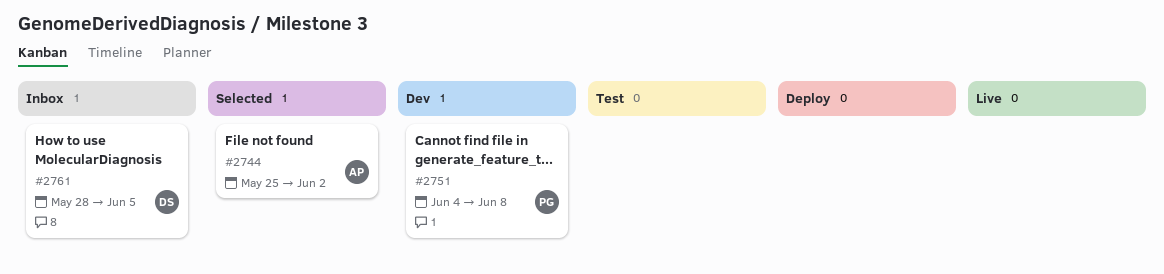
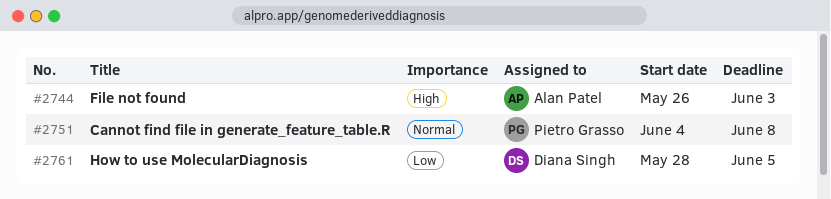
#2744, start: May 25 -> May 26
#2744, due: Jun 2 -> Jun 3

